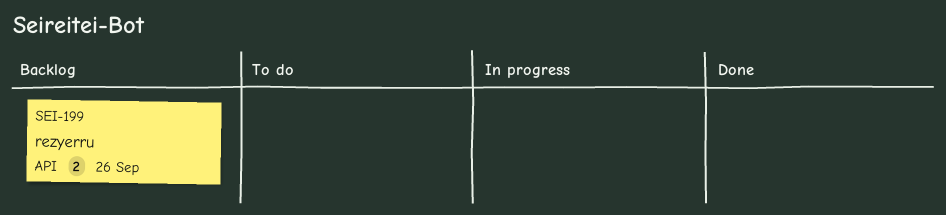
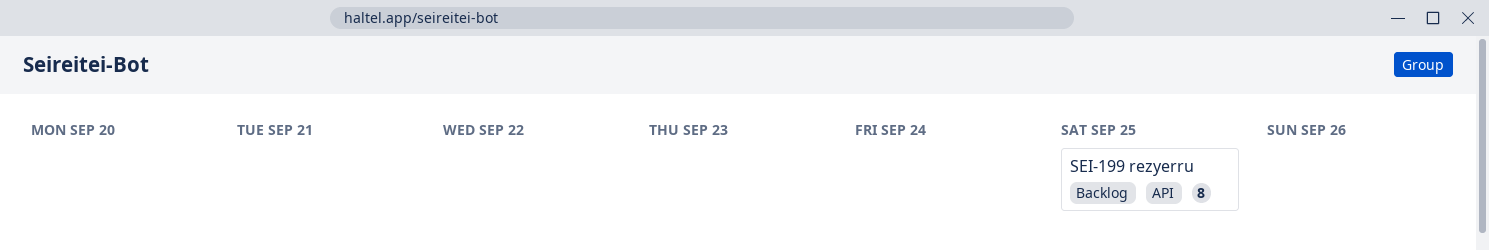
SEI-199, estimate: 2 -> 8
SEI-199, due: Sep 26 -> Sep 25

